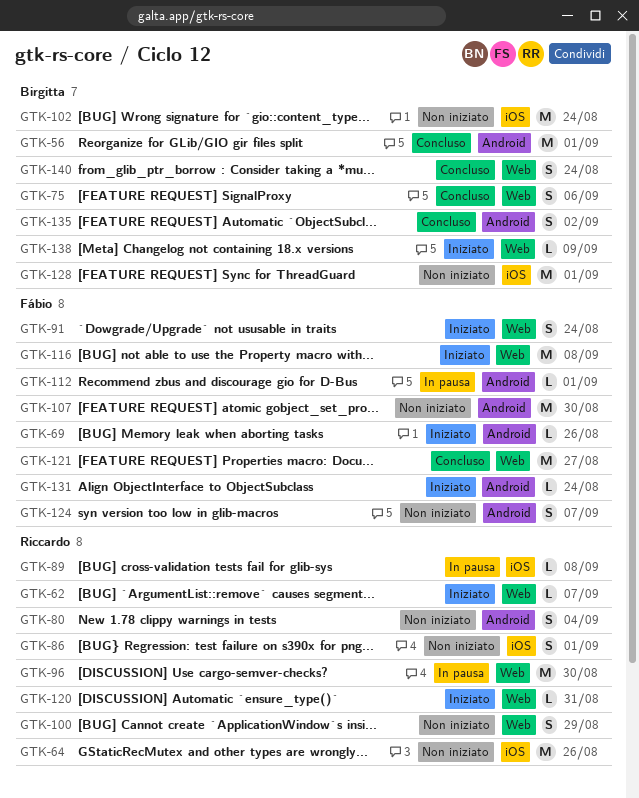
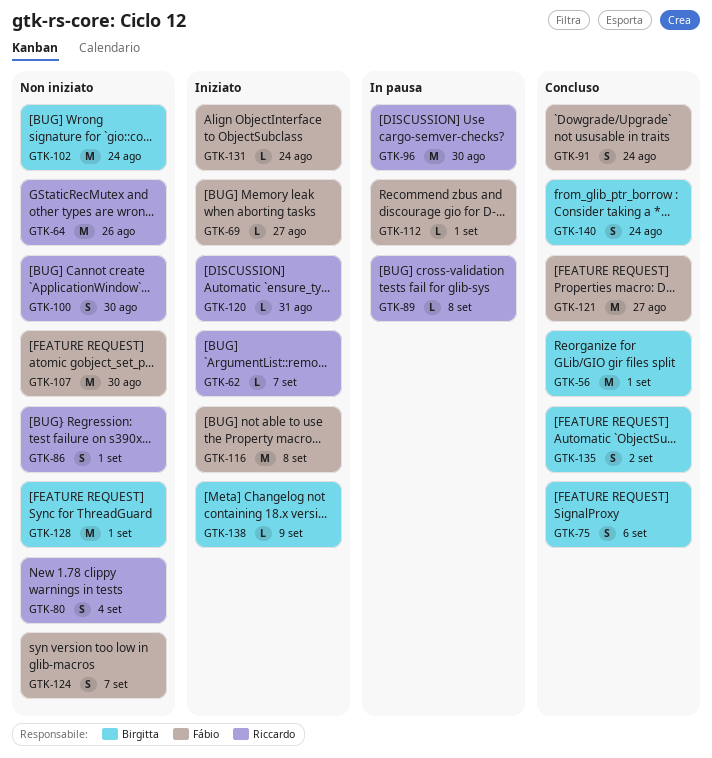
GTK-69, due: Aug 26 -> Aug 27
GTK-91, status: Iniziato -> Concluso
GTK-100, due: Aug 29 -> Aug 30

